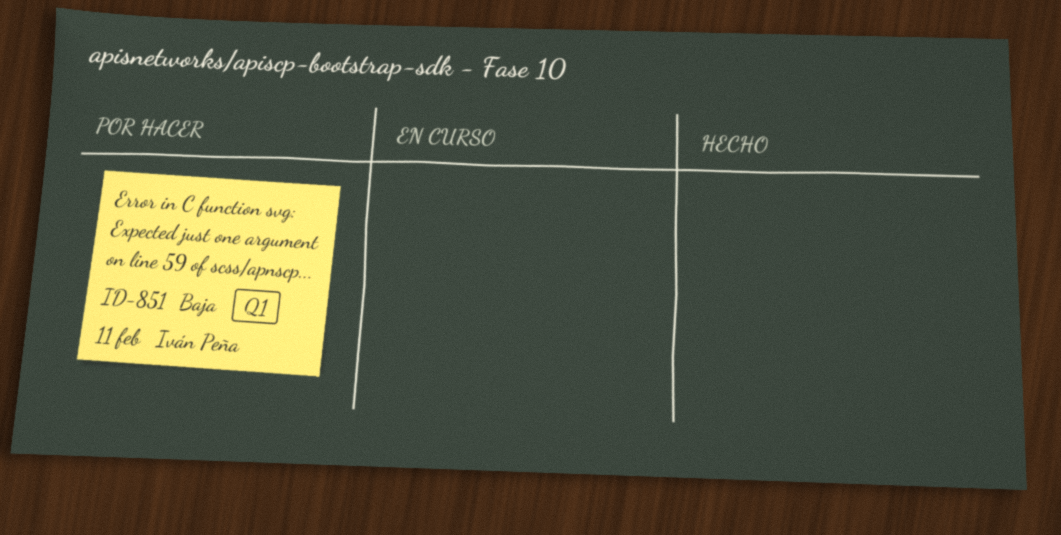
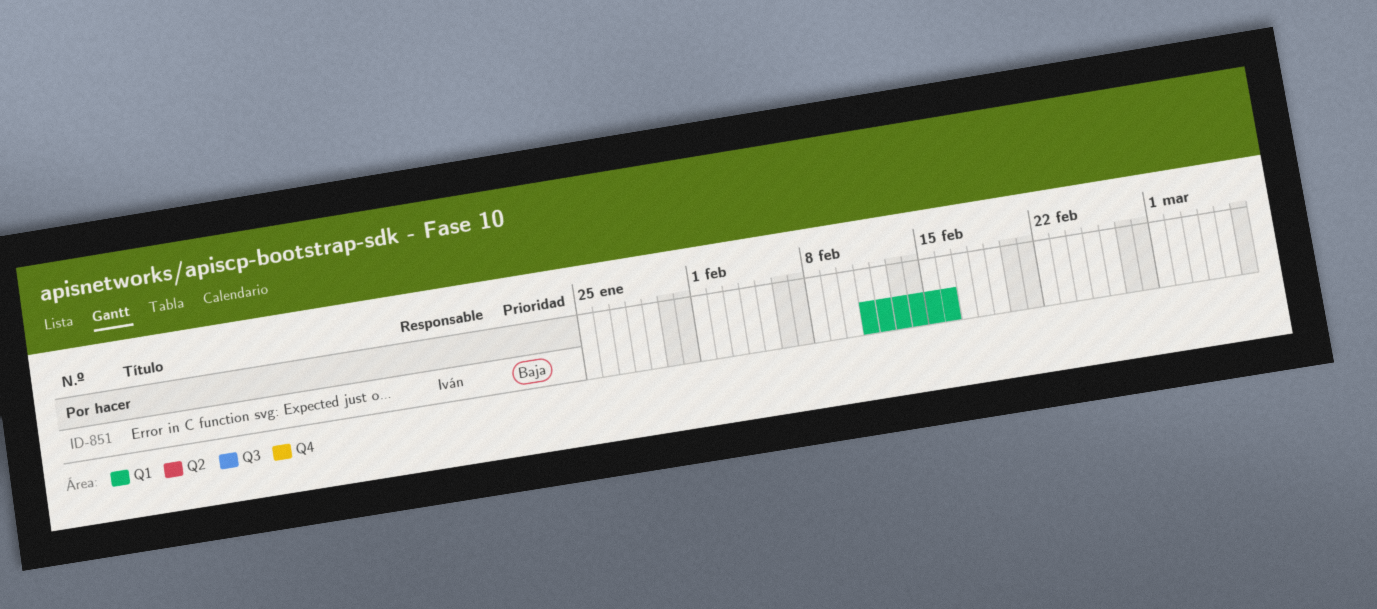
ID-851, due: Feb 11 -> Feb 16

